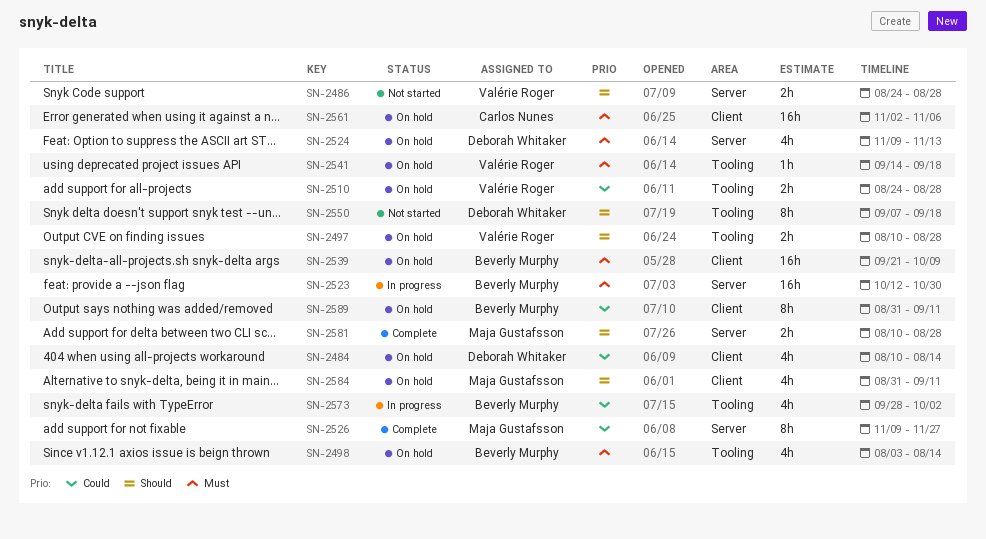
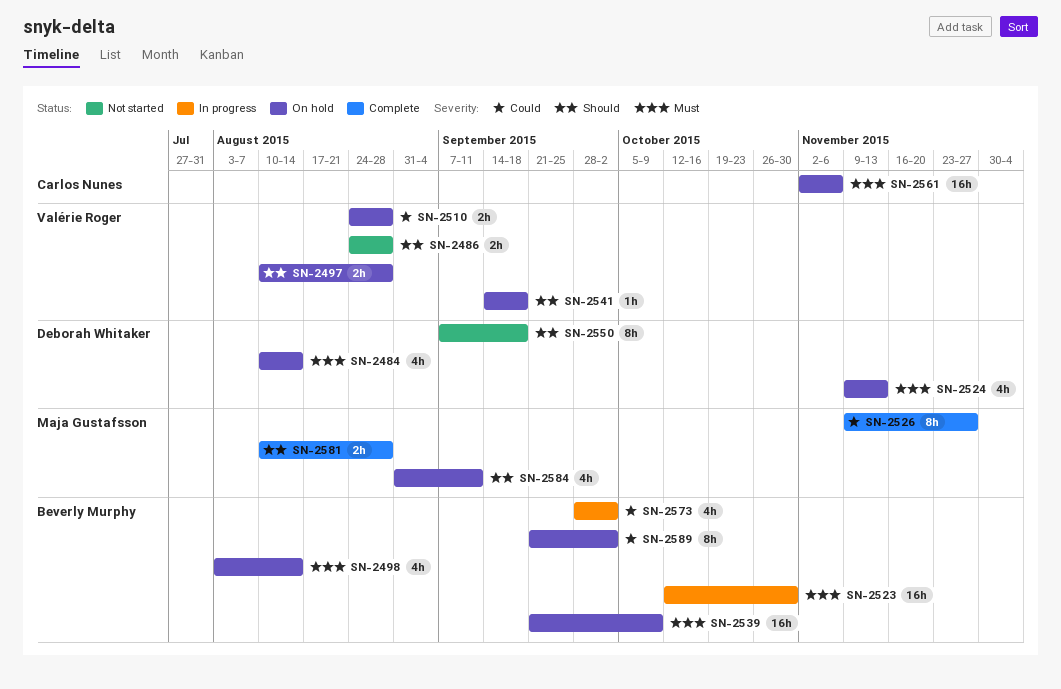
SN-2484, priority: Could -> Must
SN-2541, priority: Must -> Should
SN-2589, start: Aug 31 -> Sep 21
SN-2589, due: Sep 11 -> Oct 2

